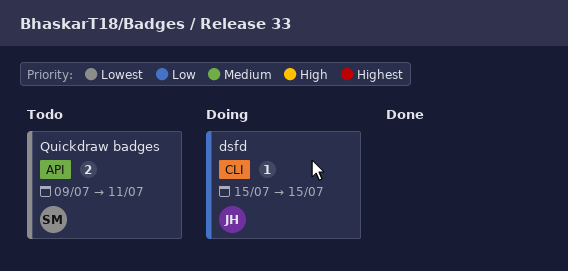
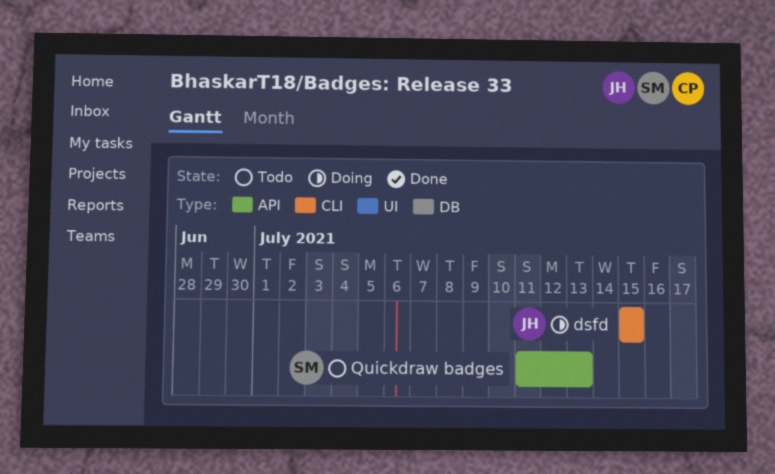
Quickdraw badges, start: Jul 9 -> Jul 11
Quickdraw badges, due: Jul 11 -> Jul 13

